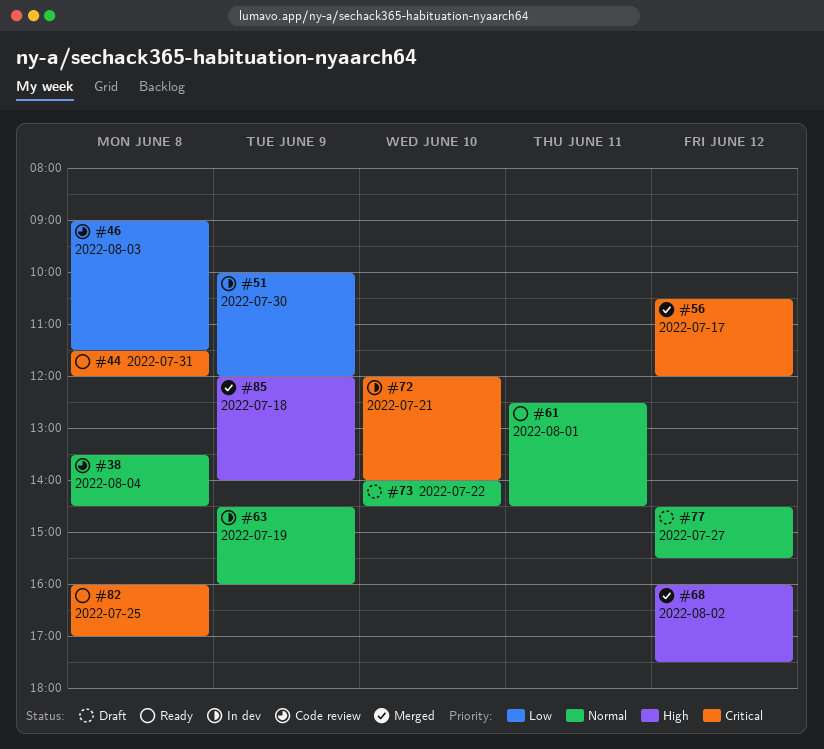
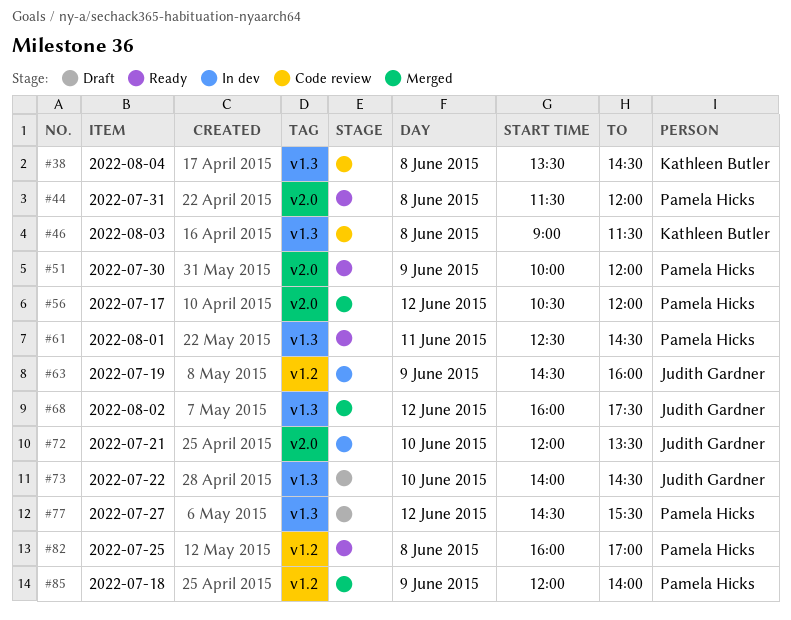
#51, status: In dev -> Ready
#72, ends: 14:00 -> 13:30

